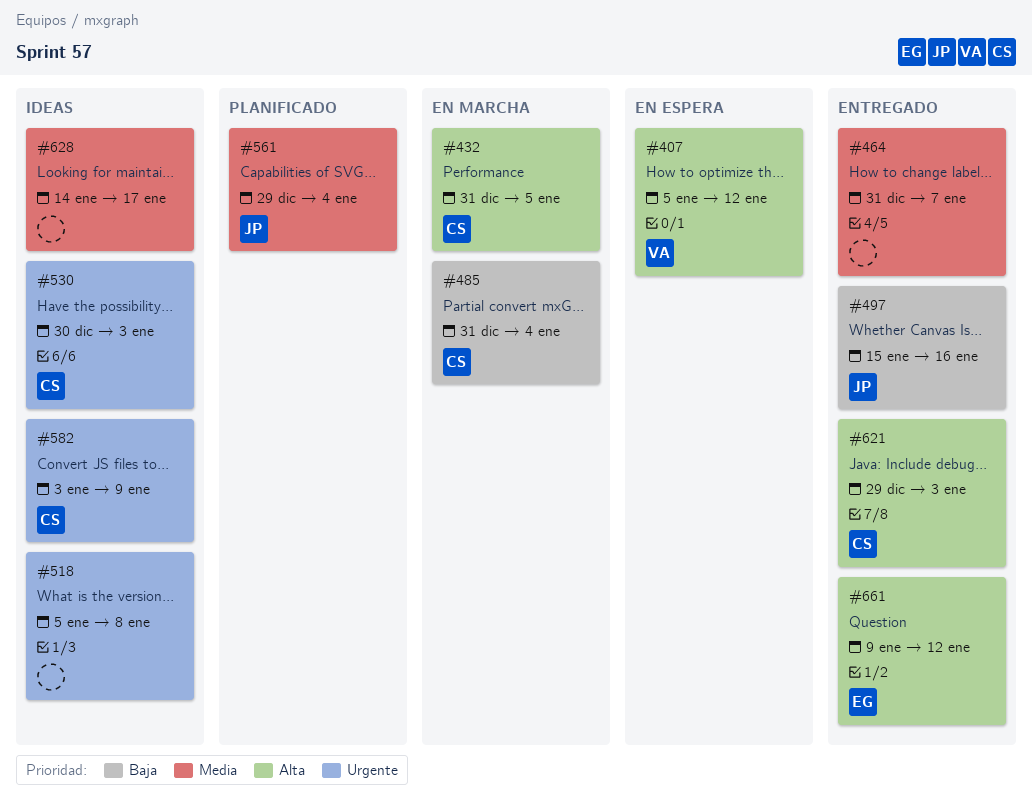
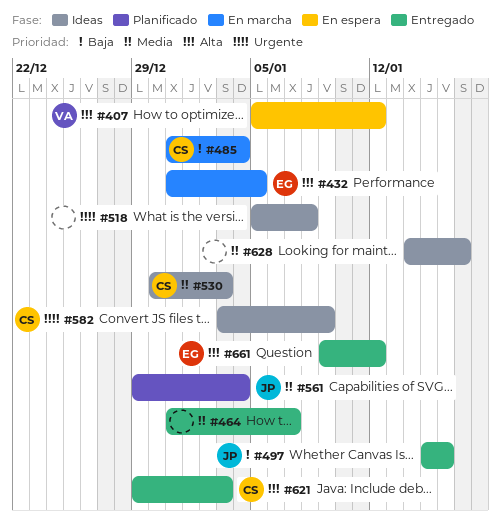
#432, owner: CS -> EG
#530, priority: Urgente -> Media

